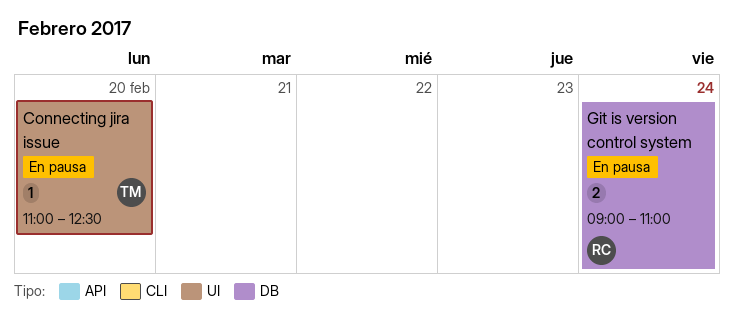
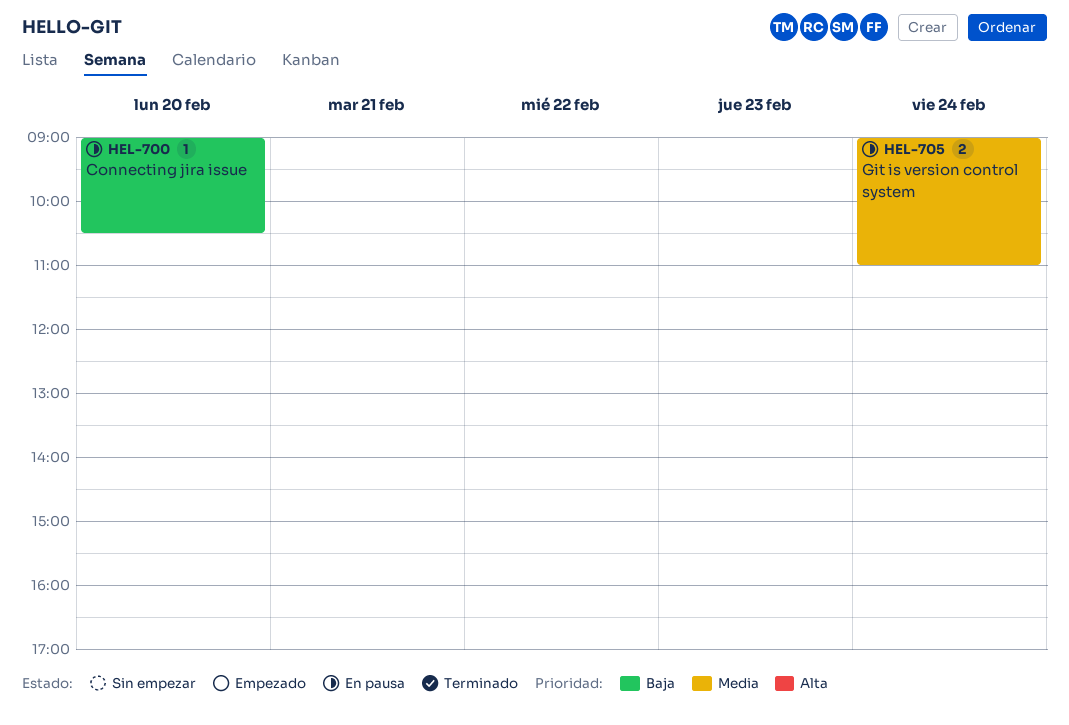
Connecting jira issue, begins: 11:00 -> 09:00
Connecting jira issue, ends: 12:30 -> 10:30

